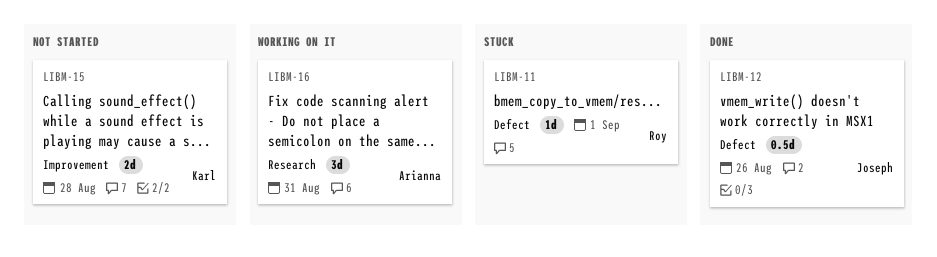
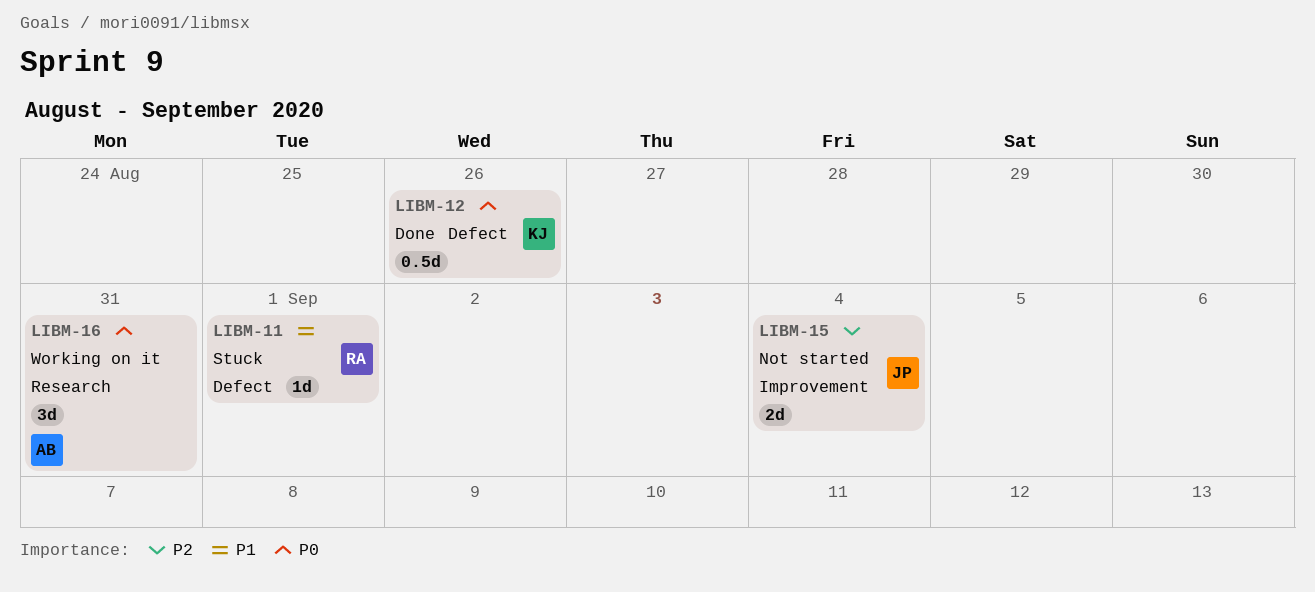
LIBM-12, owner: Joseph -> Karl
LIBM-15, owner: Karl -> Joseph
LIBM-15, due: Aug 28 -> Sep 4

